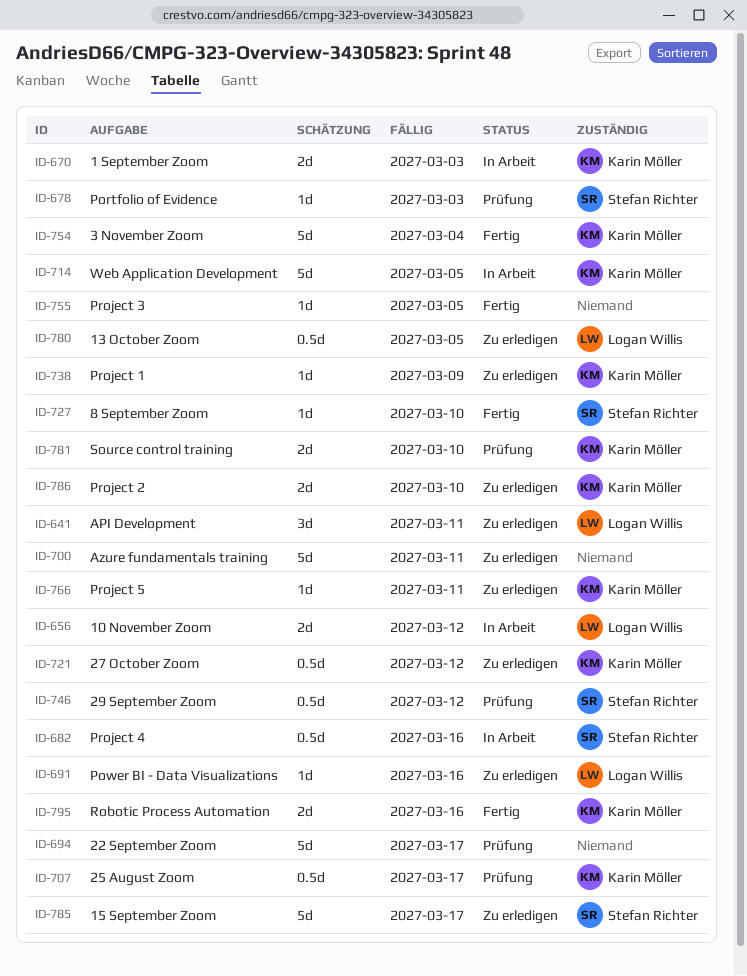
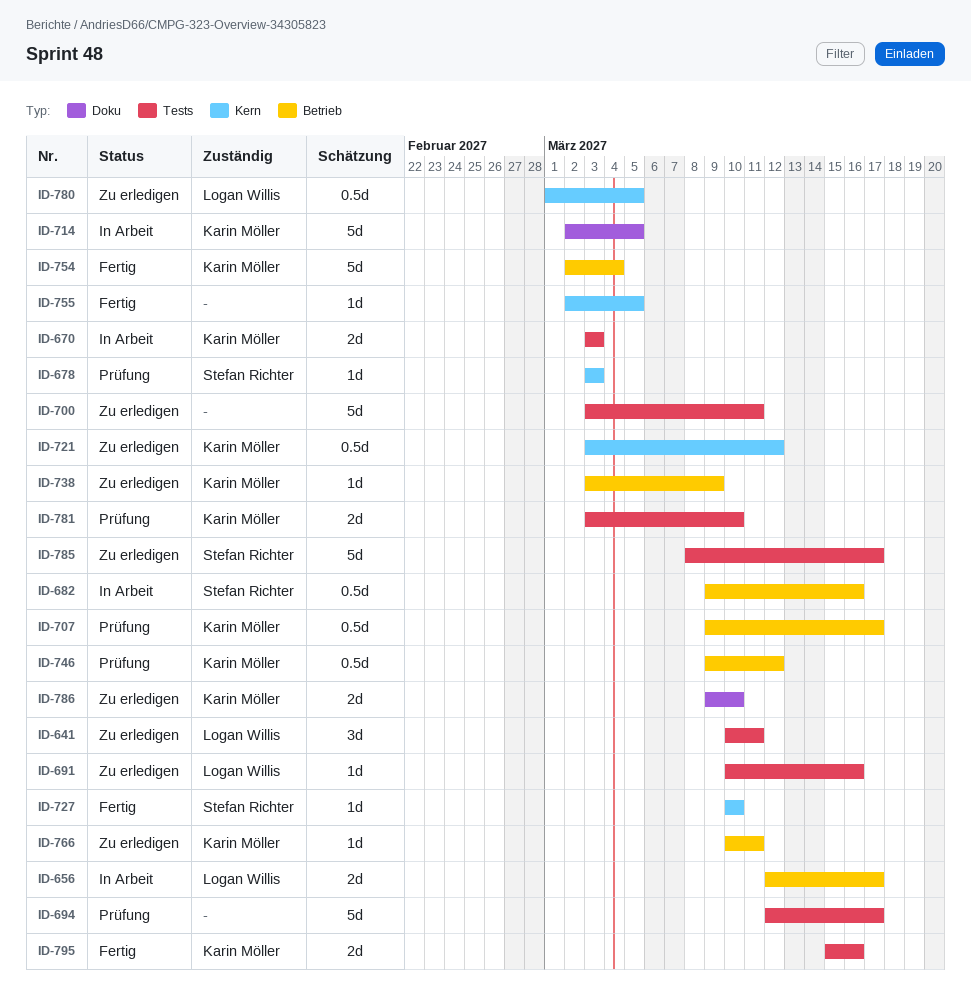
ID-656, due: Mar 12 -> Mar 17
ID-746, owner: Stefan Richter -> Karin Möller

